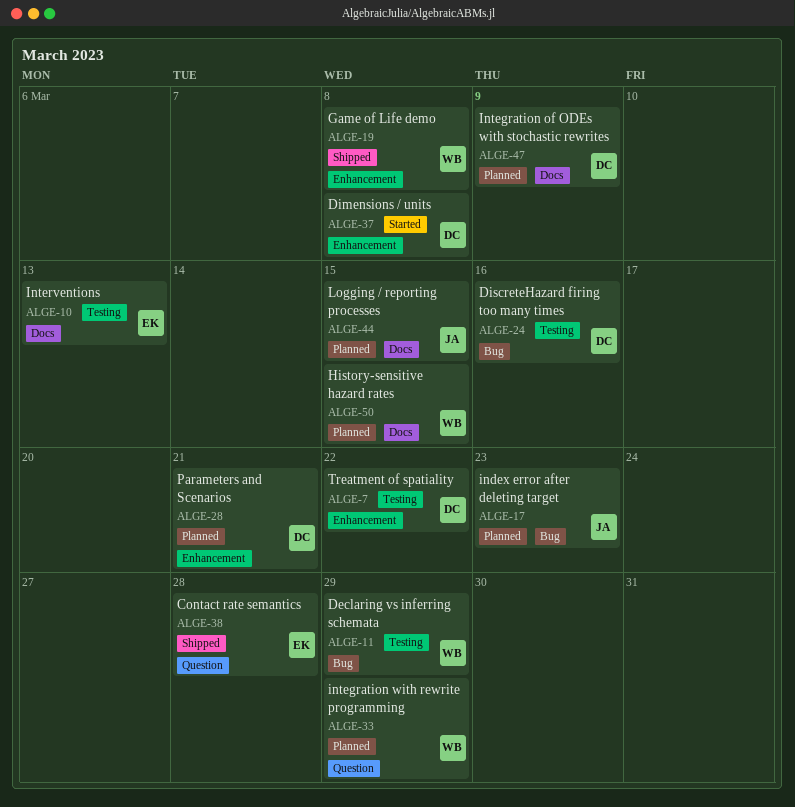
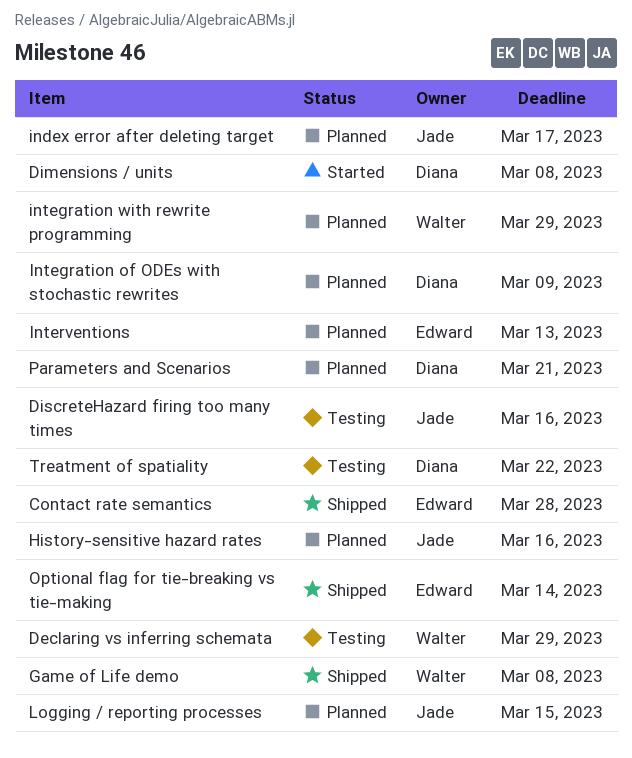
DiscreteHazard firing too many times, owner: Diana -> Jade
History-sensitive hazard rates, owner: Walter -> Jade
History-sensitive hazard rates, due: Mar 15 -> Mar 16
index error after deleting target, due: Mar 23 -> Mar 17
Interventions, status: Testing -> Planned
Optional flag for tie-breaking vs tie-making: none -> present

